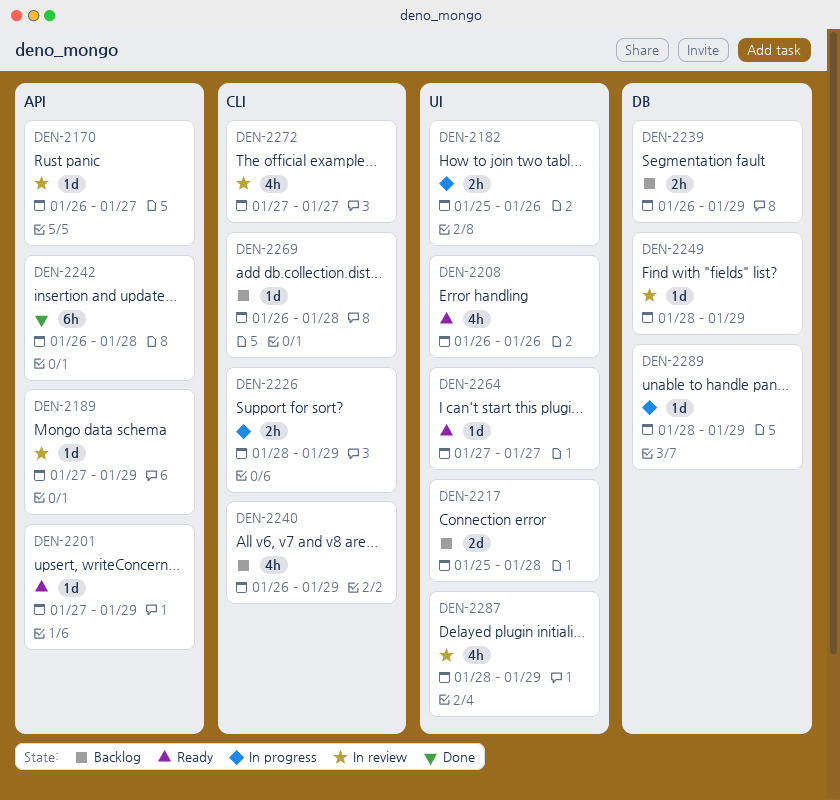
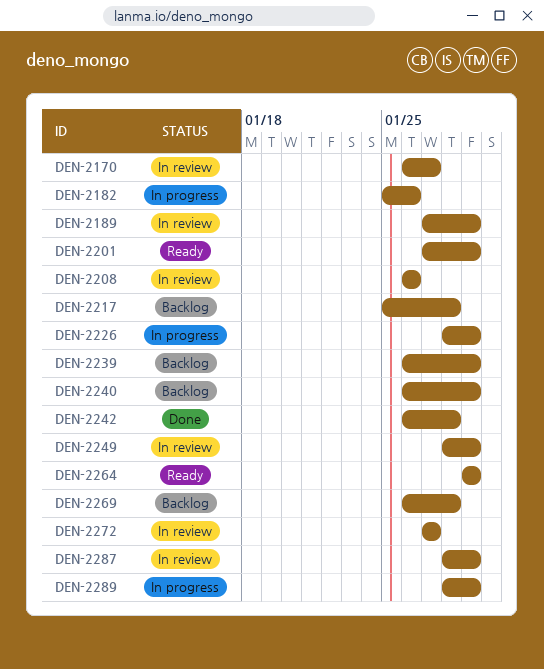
DEN-2208, status: Ready -> In review
DEN-2264, start: Jan 27 -> Jan 29
DEN-2264, due: Jan 27 -> Jan 29

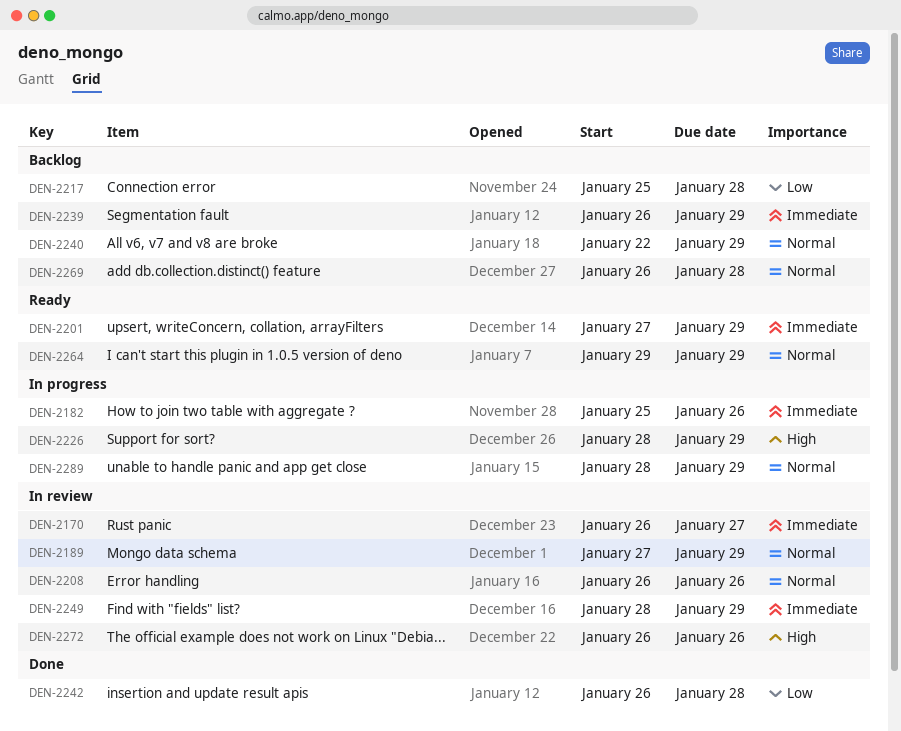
DEN-2240, start: Jan 26 -> Jan 22
DEN-2272, start: Jan 27 -> Jan 26
DEN-2272, due: Jan 27 -> Jan 26
DEN-2287: present -> none

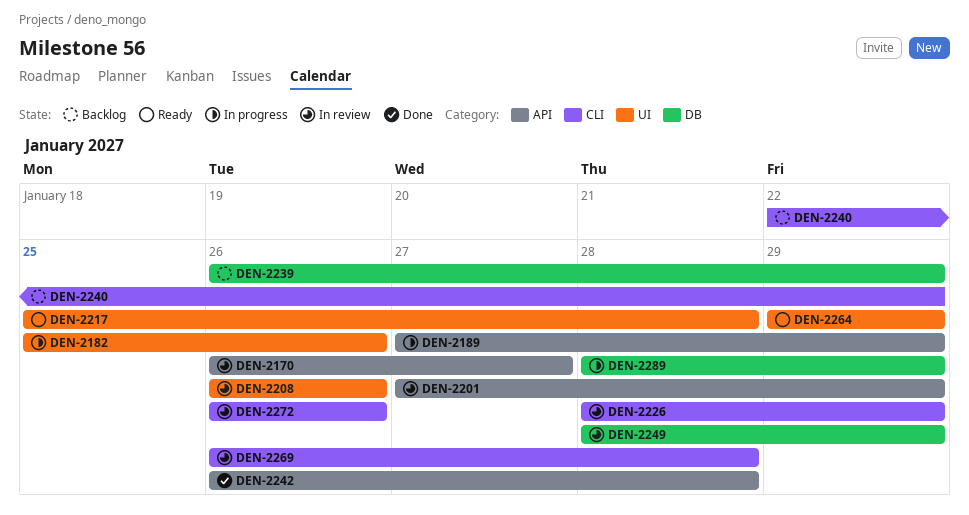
DEN-2189, status: In review -> In progress
DEN-2201, status: Ready -> In review
DEN-2217, status: Backlog -> Ready
DEN-2226, status: In progress -> In review
DEN-2269, status: Backlog -> In review

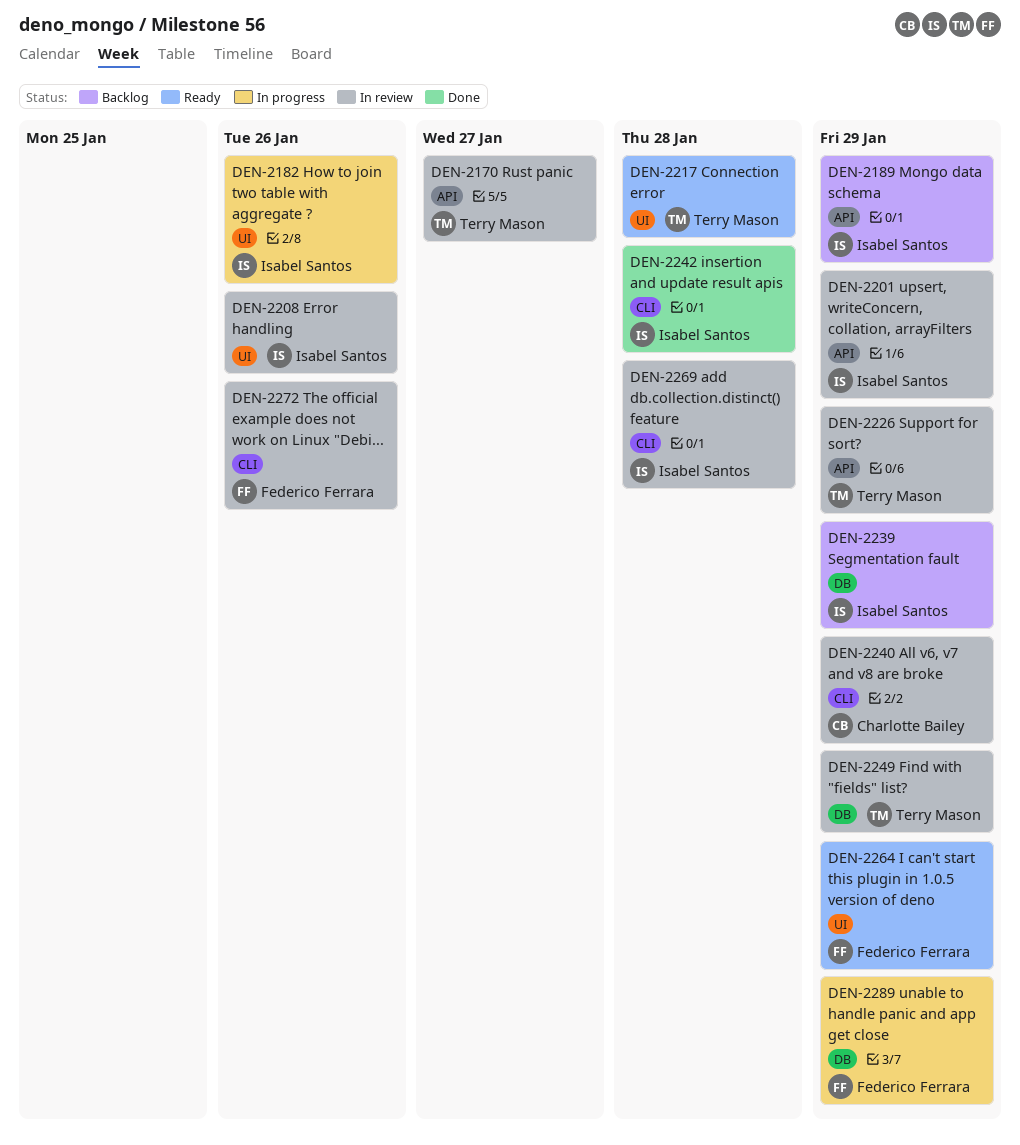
DEN-2189, status: In progress -> Backlog
DEN-2226, label: CLI -> API
DEN-2240, status: Backlog -> In review
DEN-2242, label: API -> CLI

